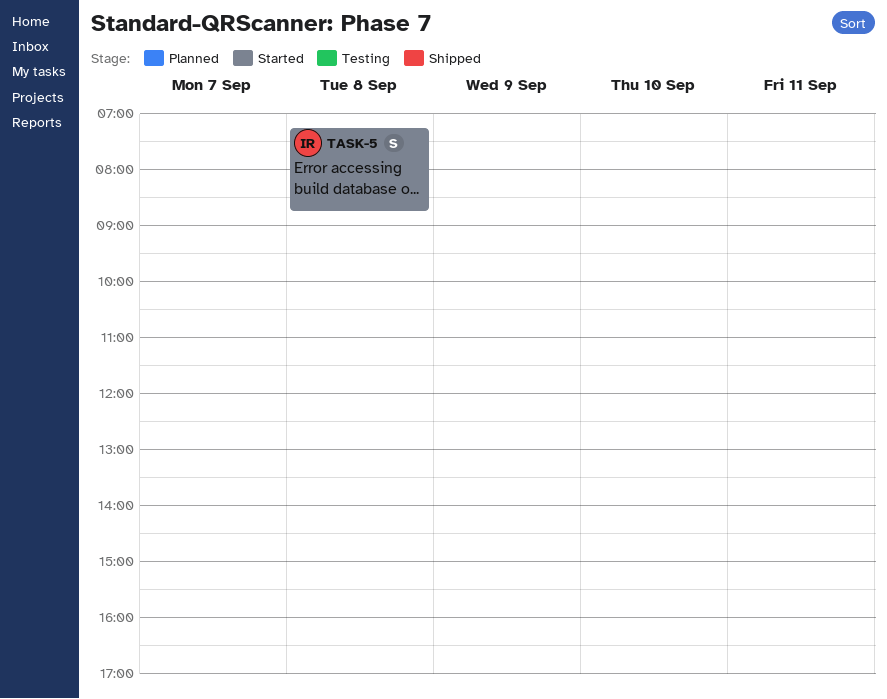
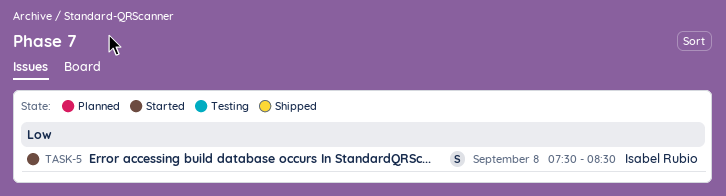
TASK-5, begins: 07:15 -> 07:30
TASK-5, ends: 08:45 -> 08:30

